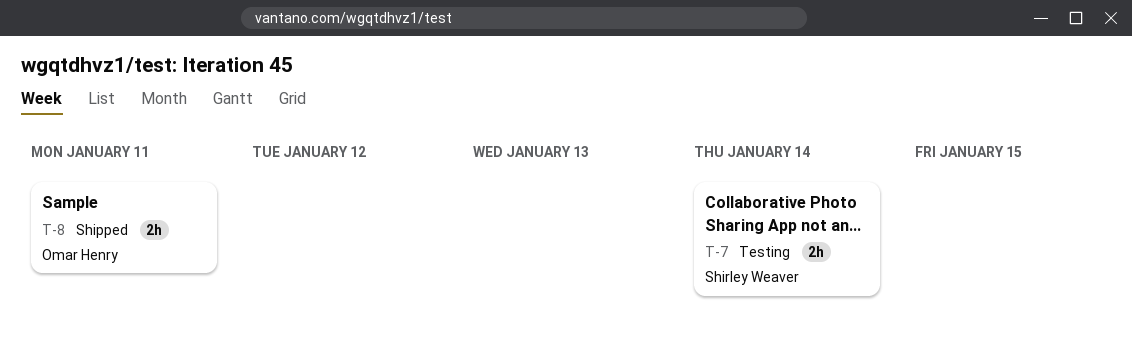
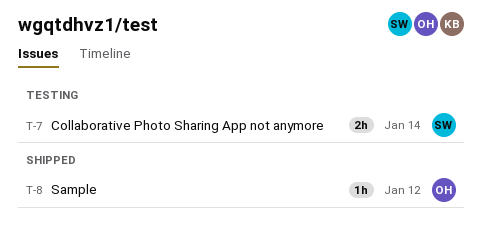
T-8, estimate: 2h -> 1h
T-8, due: Jan 11 -> Jan 12

